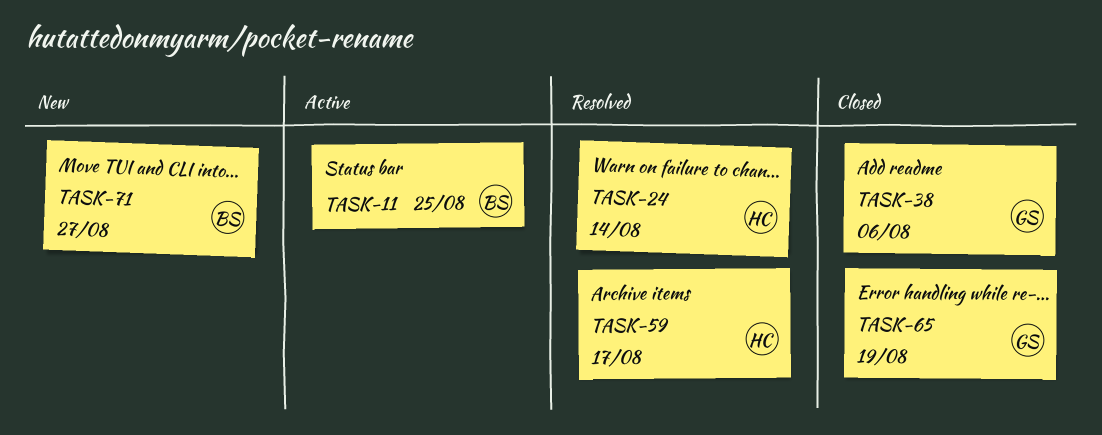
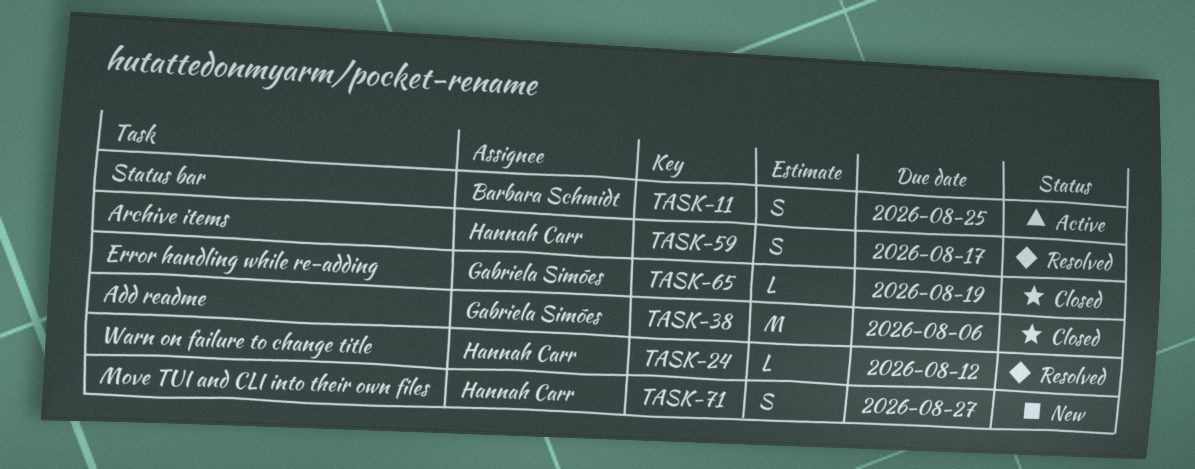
TASK-24, due: Aug 14 -> Aug 12
TASK-71, owner: Barbara Schmidt -> Hannah Carr

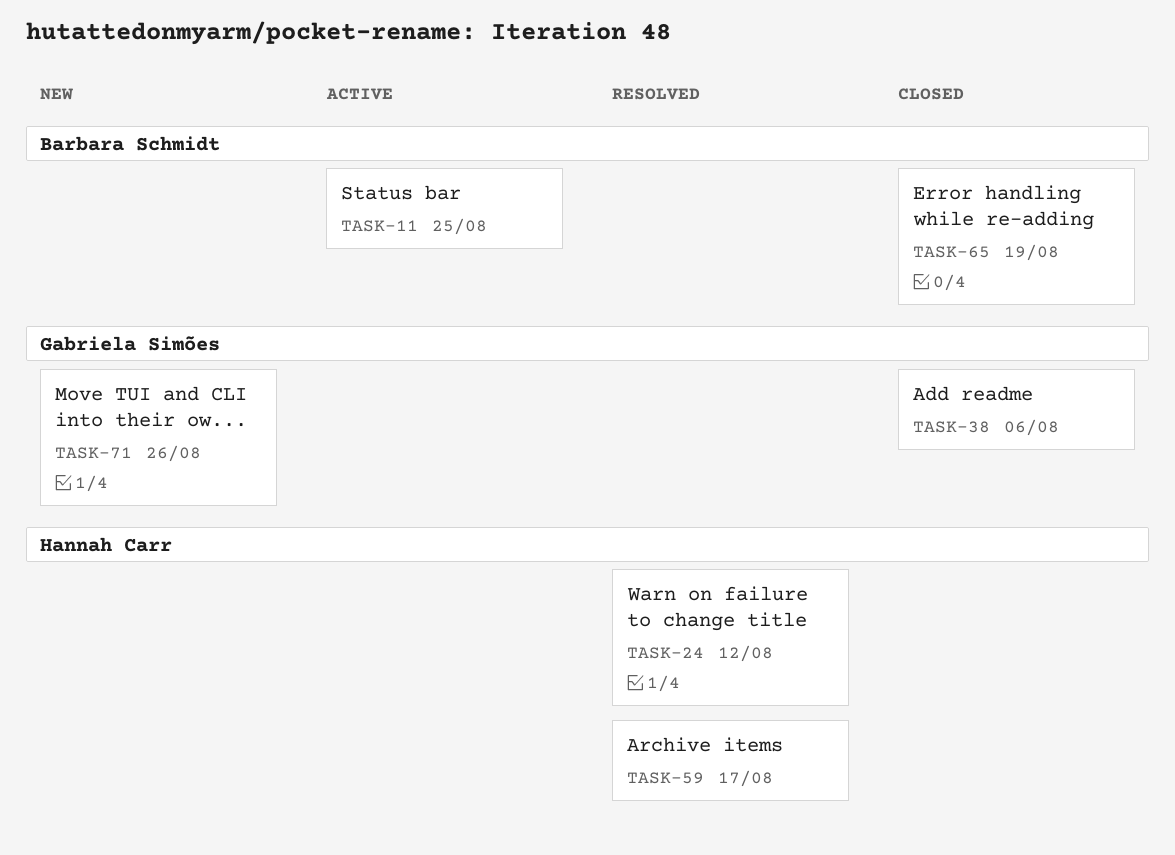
TASK-65, owner: Gabriela Simões -> Barbara Schmidt
TASK-71, owner: Hannah Carr -> Gabriela Simões
TASK-71, due: Aug 27 -> Aug 26

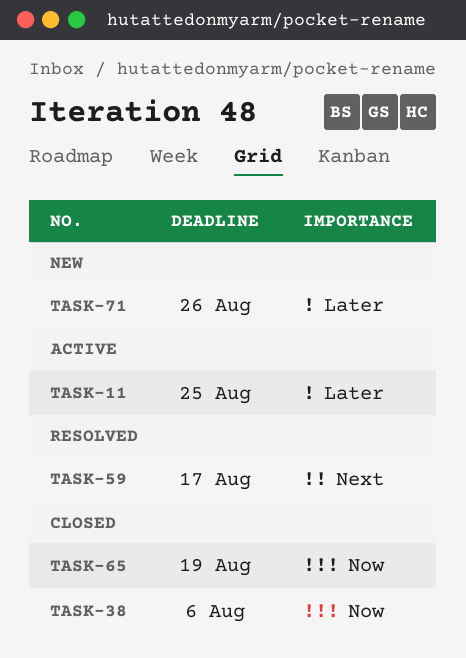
TASK-24: present -> none

